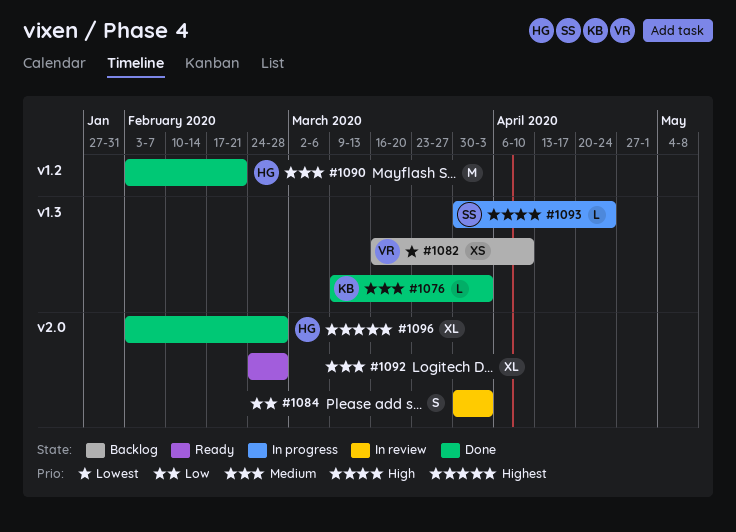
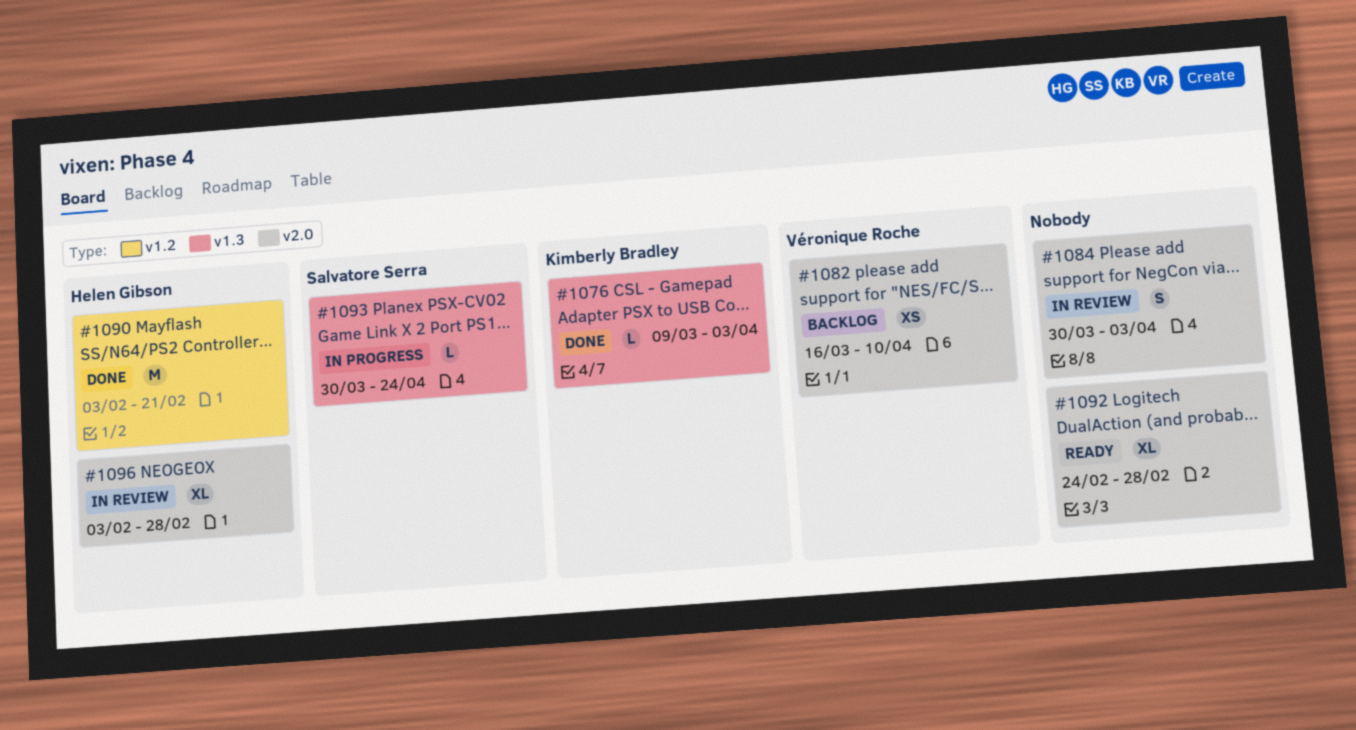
#1082, label: v1.3 -> v2.0
#1096, status: Done -> In review

